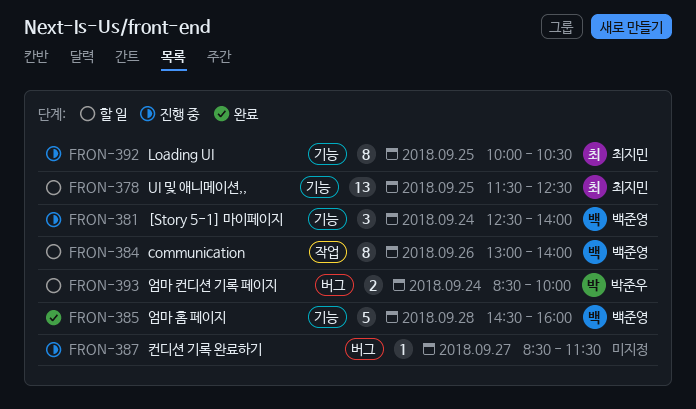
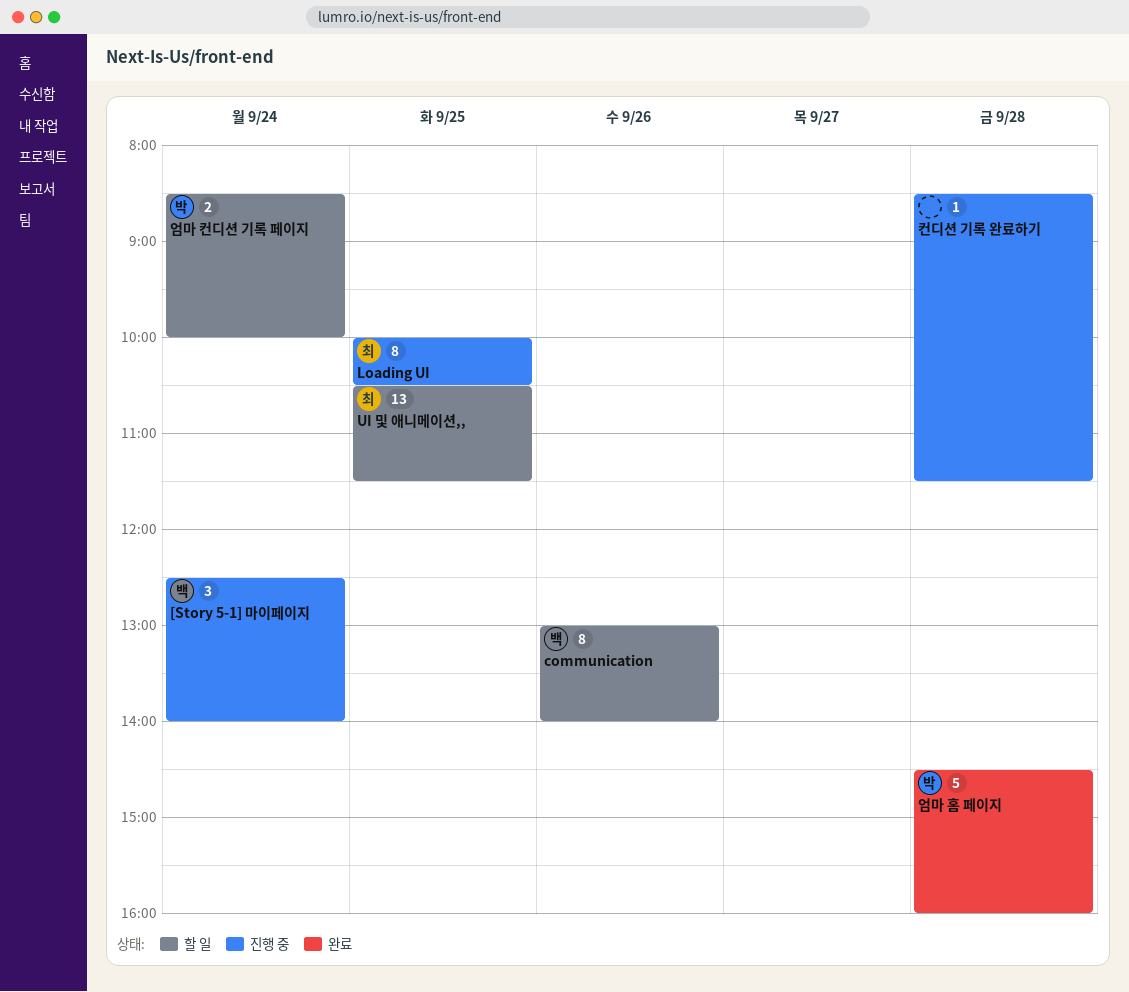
UI 및 애니메이션,,, begins: 11:30 -> 10:30
UI 및 애니메이션,,, ends: 12:30 -> 11:30
엄마 홈 페이지, owner: 백준영 -> 박준우
컨디션 기록 완료하기, day: Sep 27 -> Sep 28

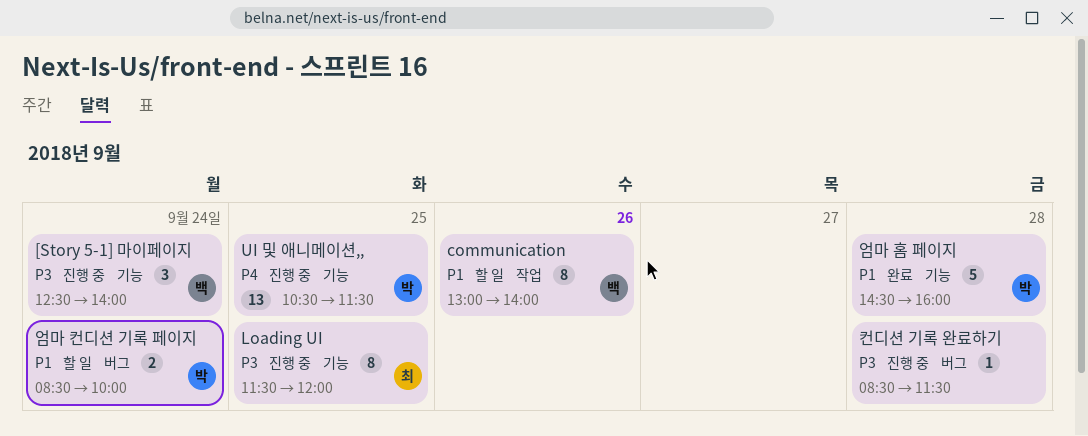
Loading UI, begins: 10:00 -> 11:30
Loading UI, ends: 10:30 -> 12:00
UI 및 애니메이션,,, status: 할 일 -> 진행 중
UI 및 애니메이션,,, owner: 최 -> 박

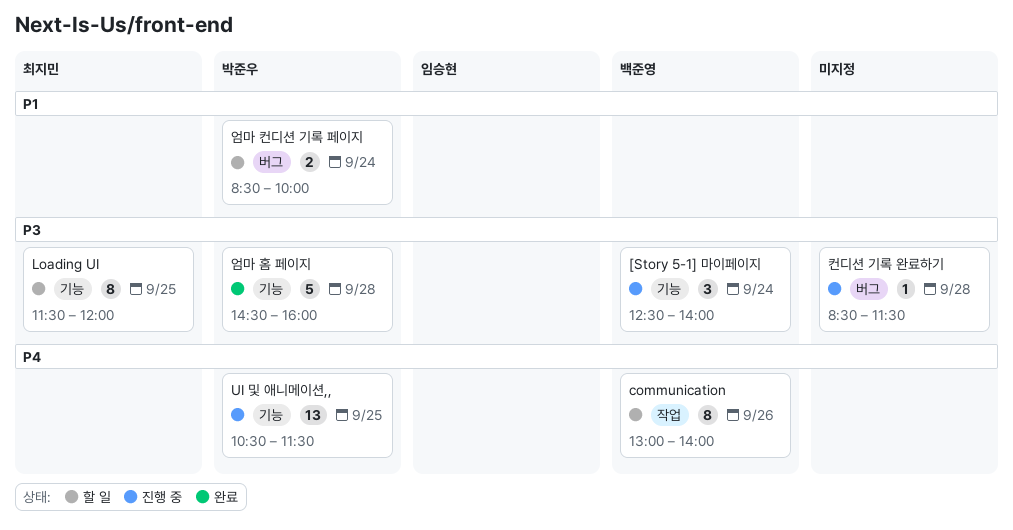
communication, priority: P1 -> P4
Loading UI, status: 진행 중 -> 할 일
엄마 홈 페이지, priority: P1 -> P3

